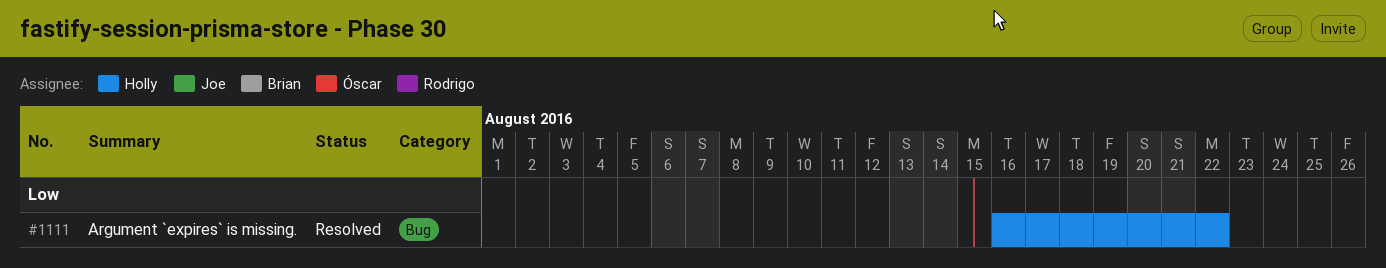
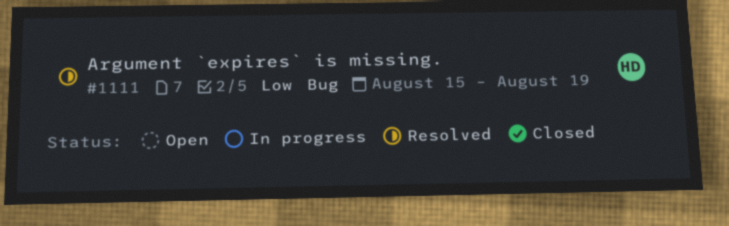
#1111, start: Aug 16 -> Aug 15
#1111, due: Aug 22 -> Aug 19

